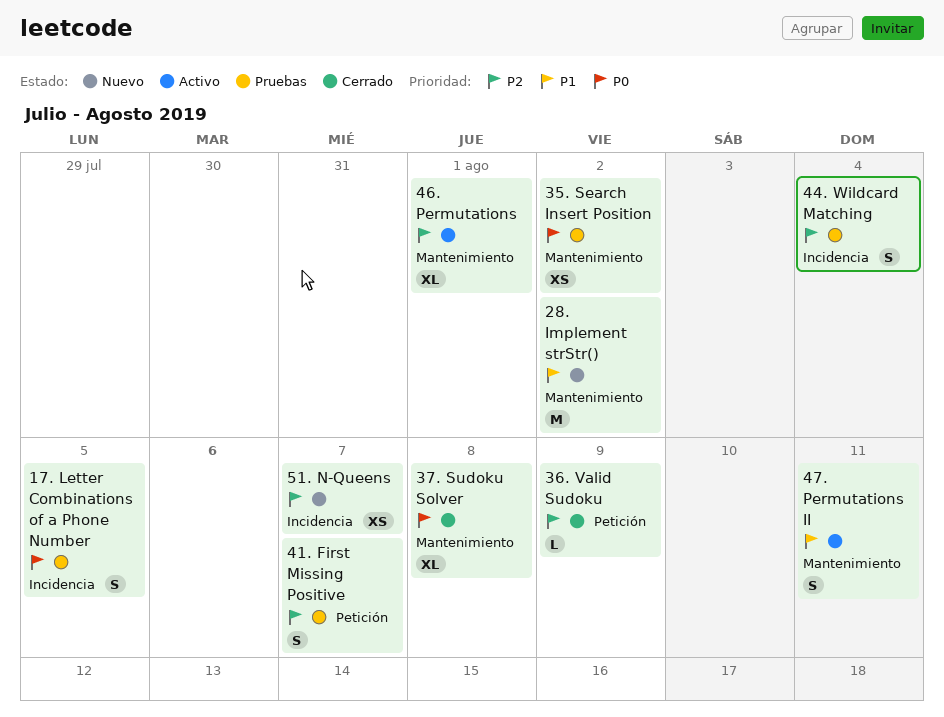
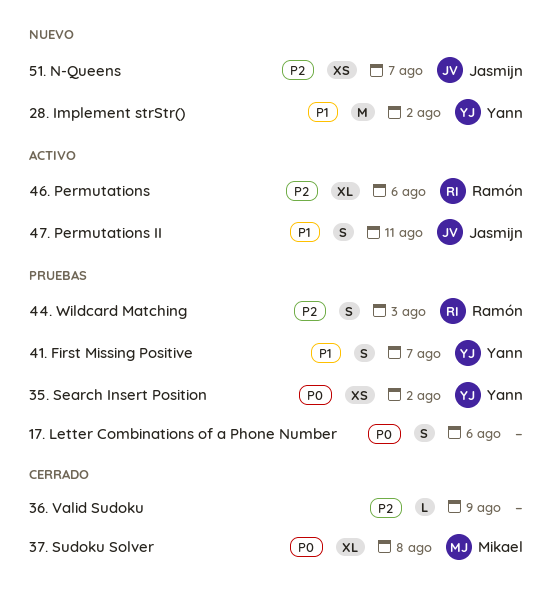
17. Letter Combinations of a Phone Number, due: Aug 5 -> Aug 6
41. First Missing Positive, priority: P2 -> P1
44. Wildcard Matching, due: Aug 4 -> Aug 3
46. Permutations, due: Aug 1 -> Aug 6

